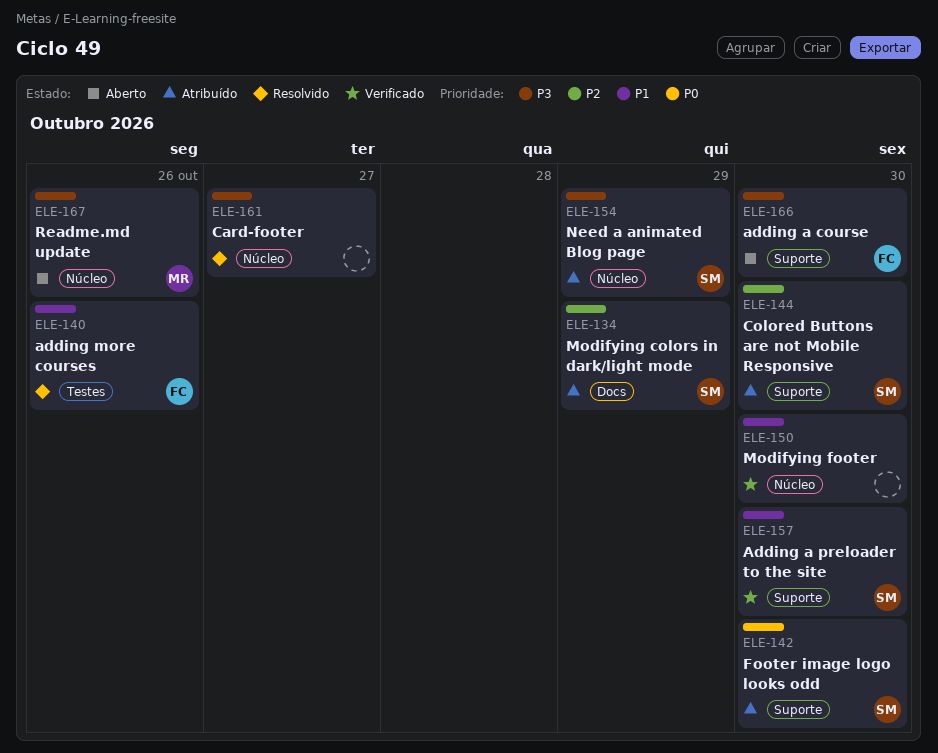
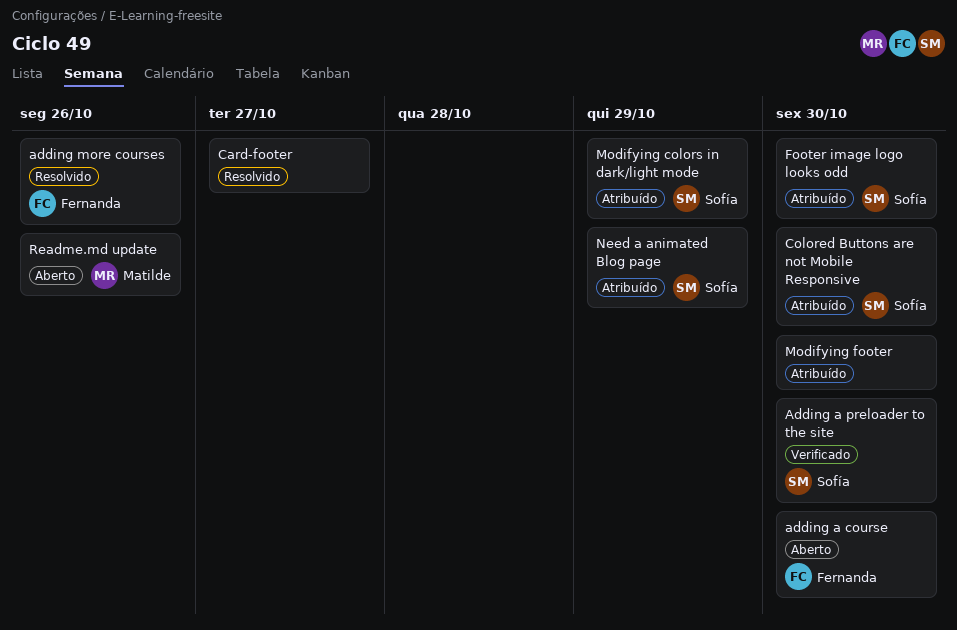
Modifying footer, status: Verificado -> Atribuído

